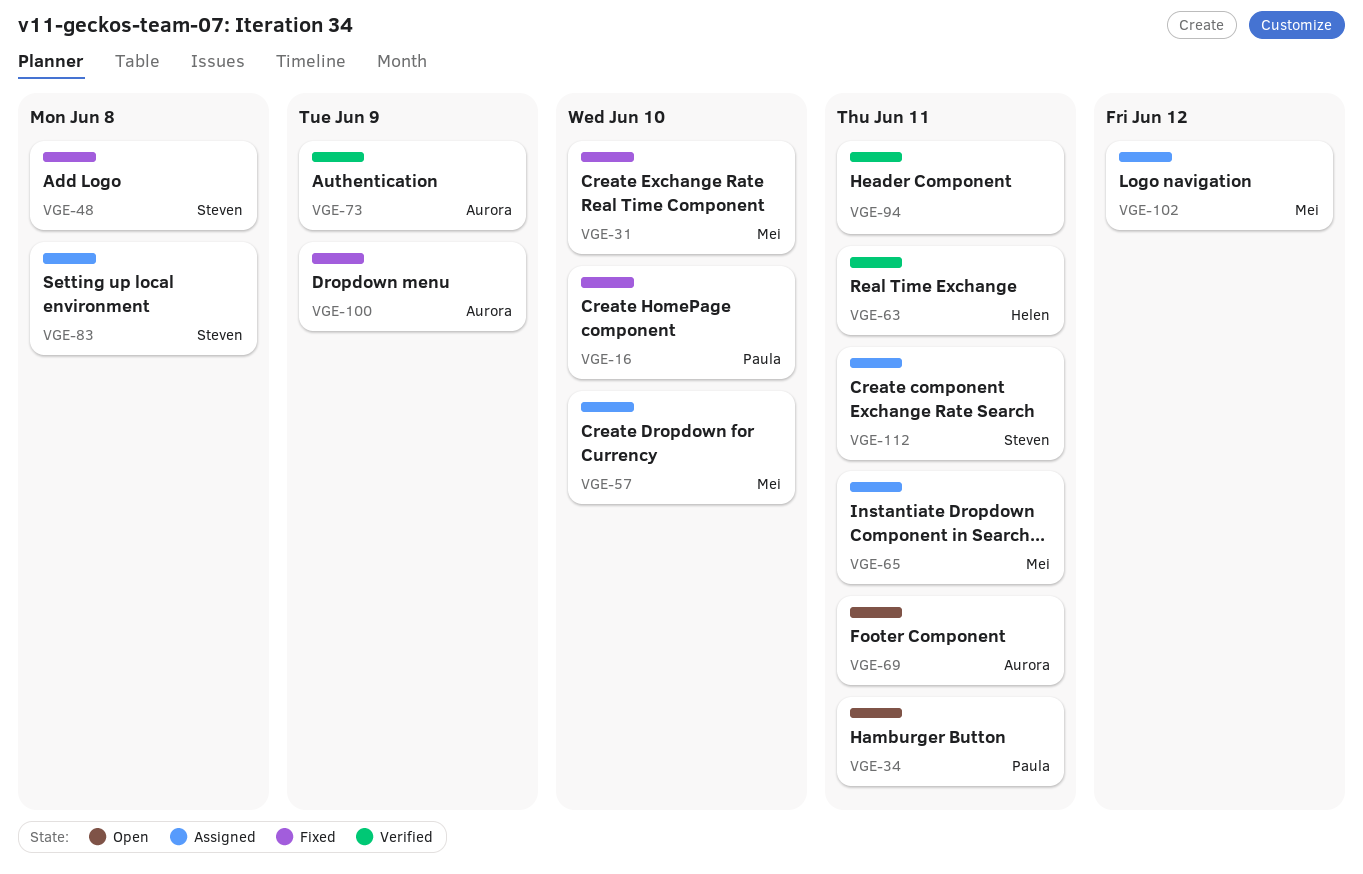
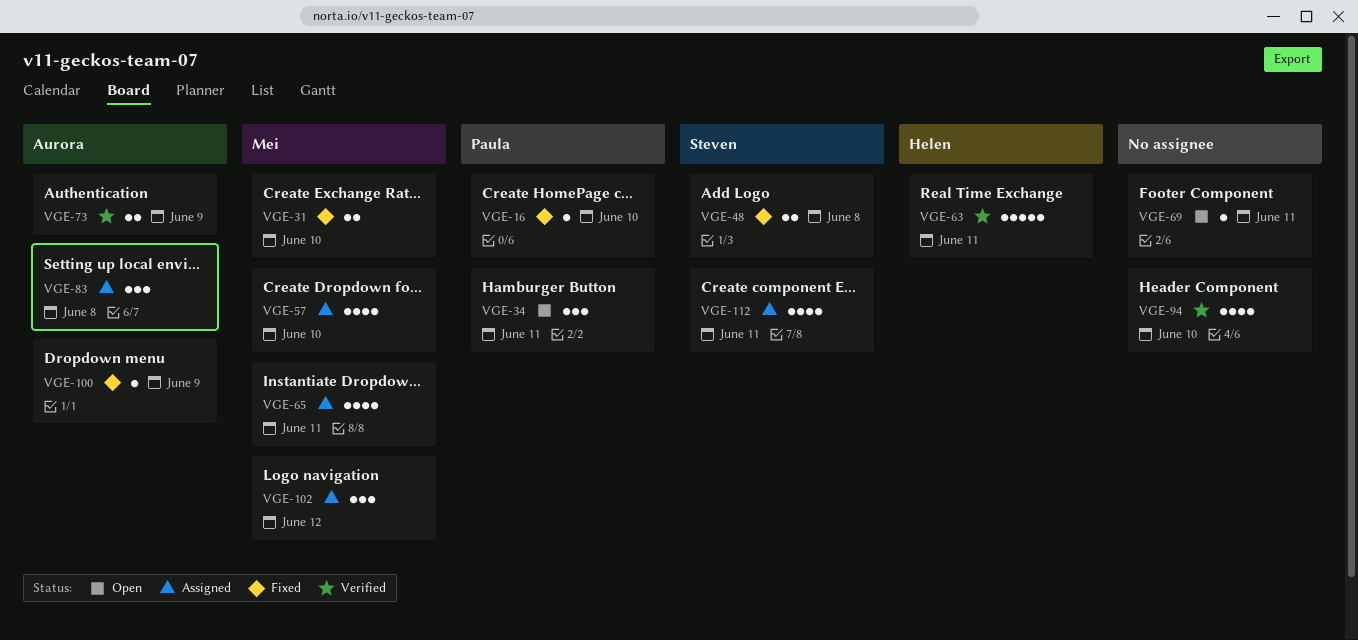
VGE-69, owner: Aurora -> none
VGE-83, owner: Steven -> Aurora
VGE-94, due: Jun 11 -> Jun 10

